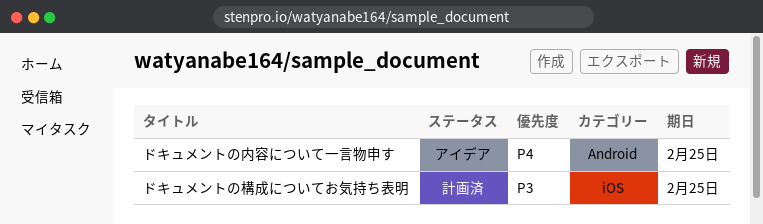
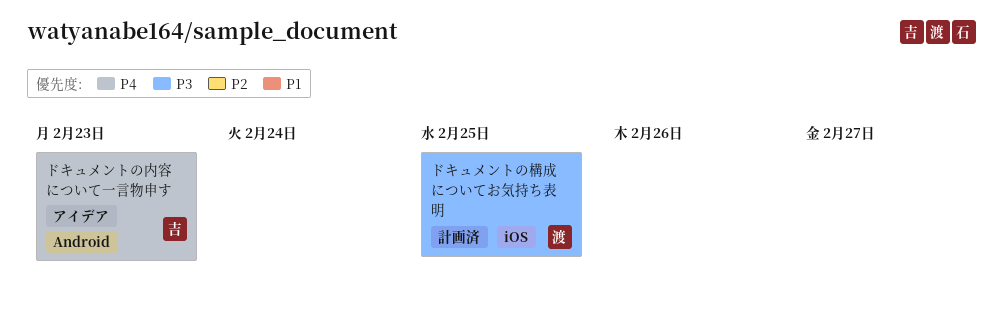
ドキュメントの内容について一言物申す, due: Feb 25 -> Feb 23

